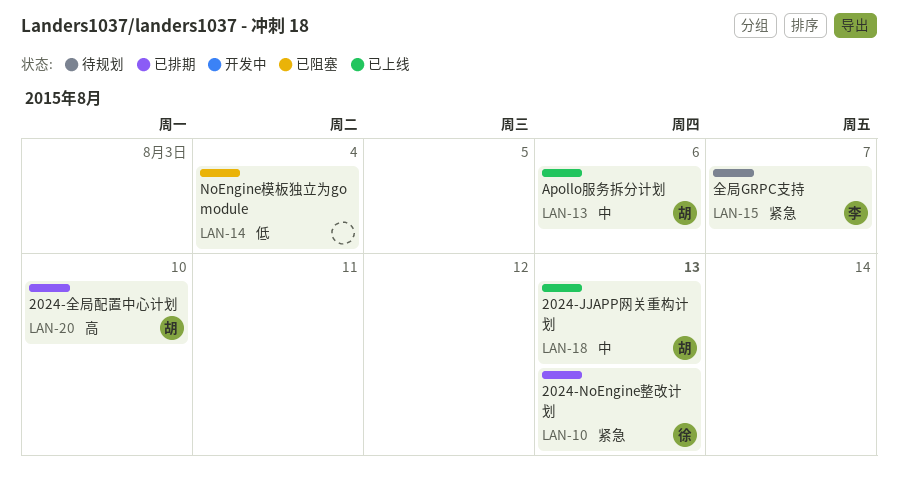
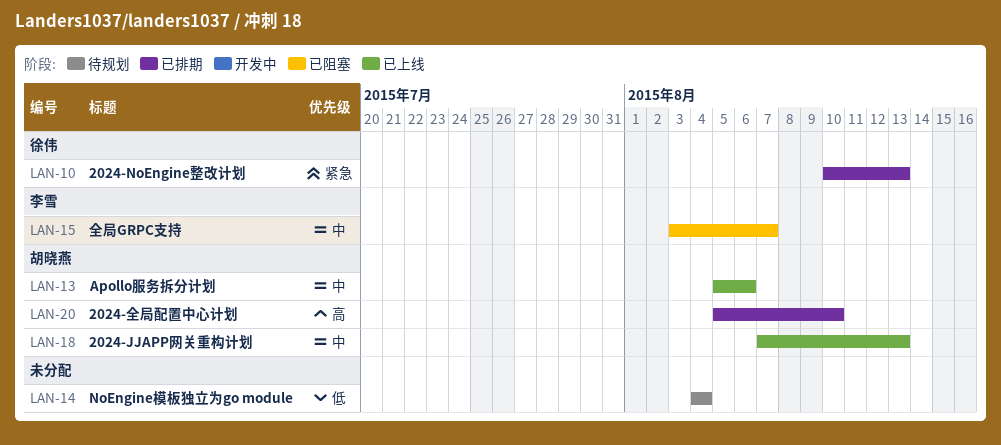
LAN-14, status: 已阻塞 -> 待规划
LAN-15, status: 待规划 -> 已阻塞
LAN-15, priority: 紧急 -> 中

